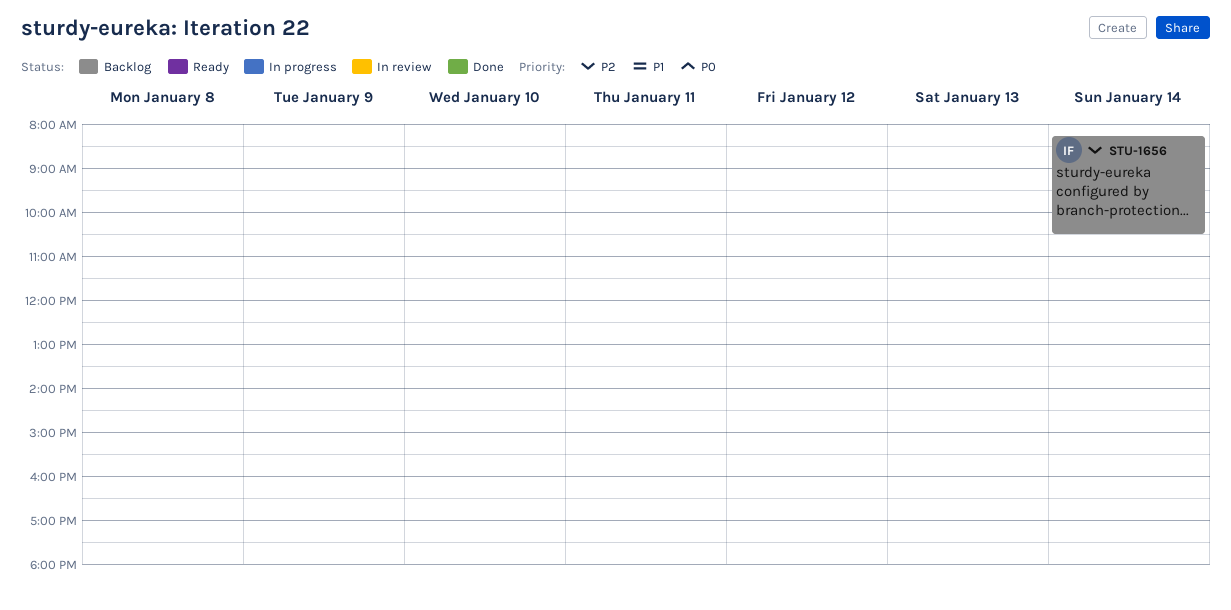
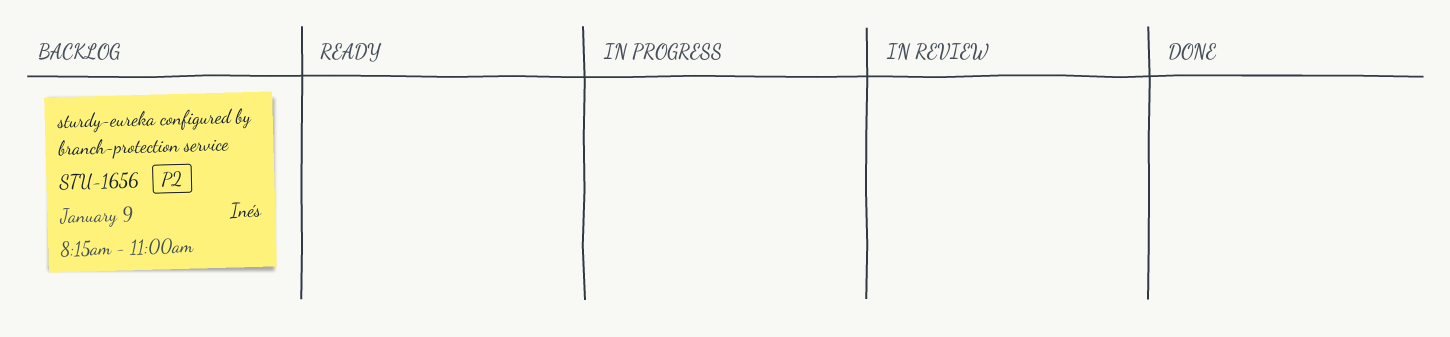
STU-1656, day: Jan 14 -> Jan 9
STU-1656, ends: 10:30 -> 11:00

